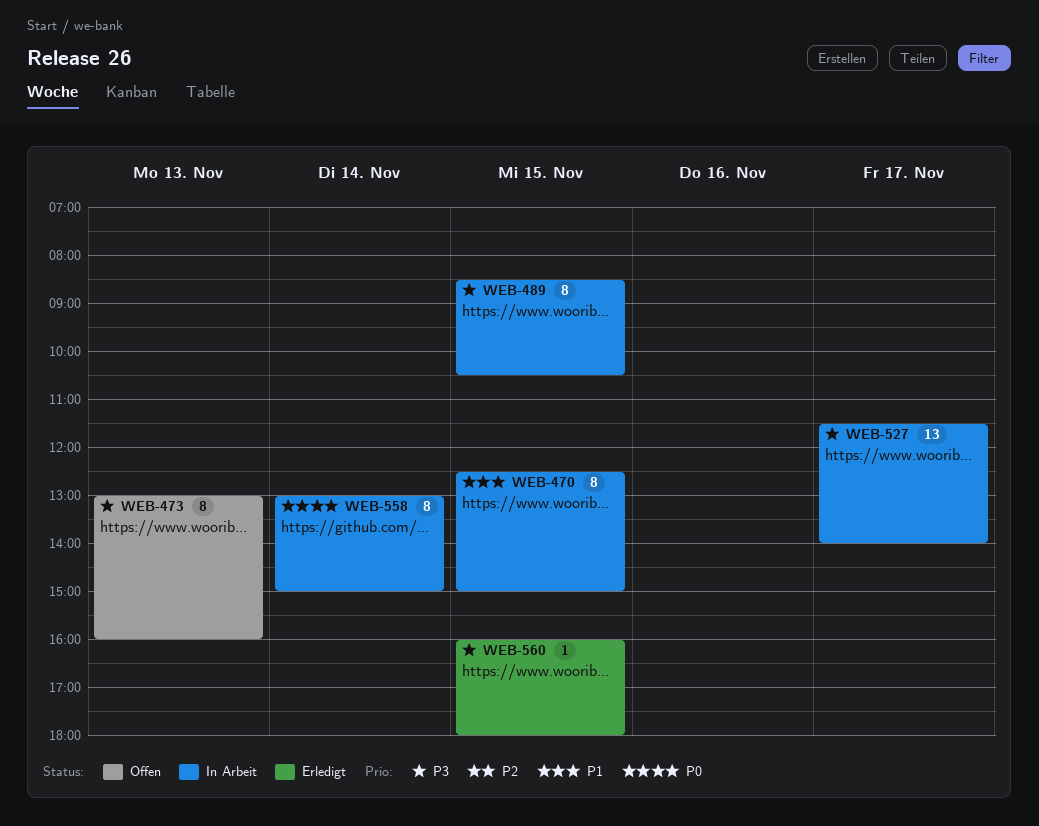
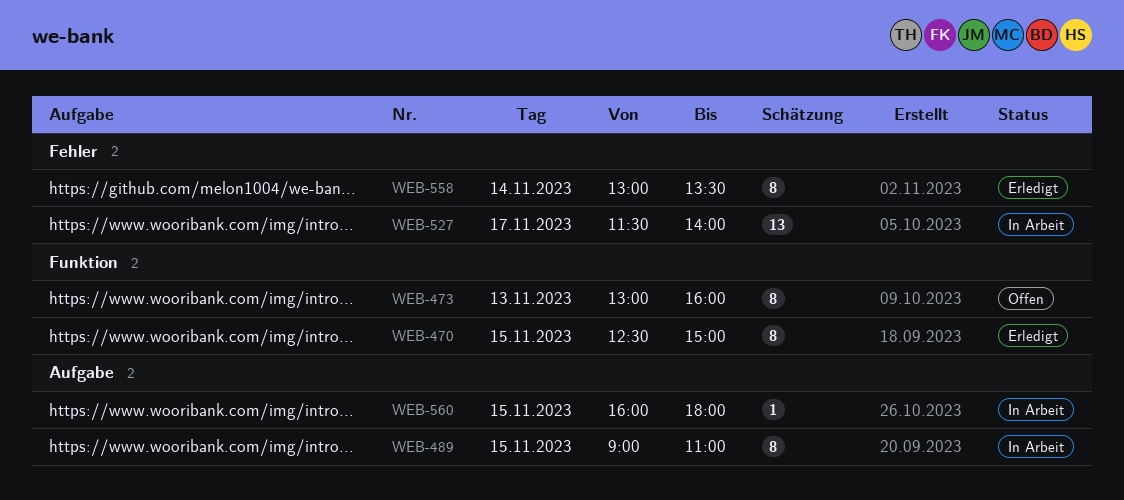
WEB-470, status: In Arbeit -> Erledigt
WEB-489, begins: 08:30 -> 09:00
WEB-489, ends: 10:30 -> 11:00
WEB-558, status: In Arbeit -> Erledigt
WEB-558, ends: 15:00 -> 13:30
WEB-560, status: Erledigt -> In Arbeit

